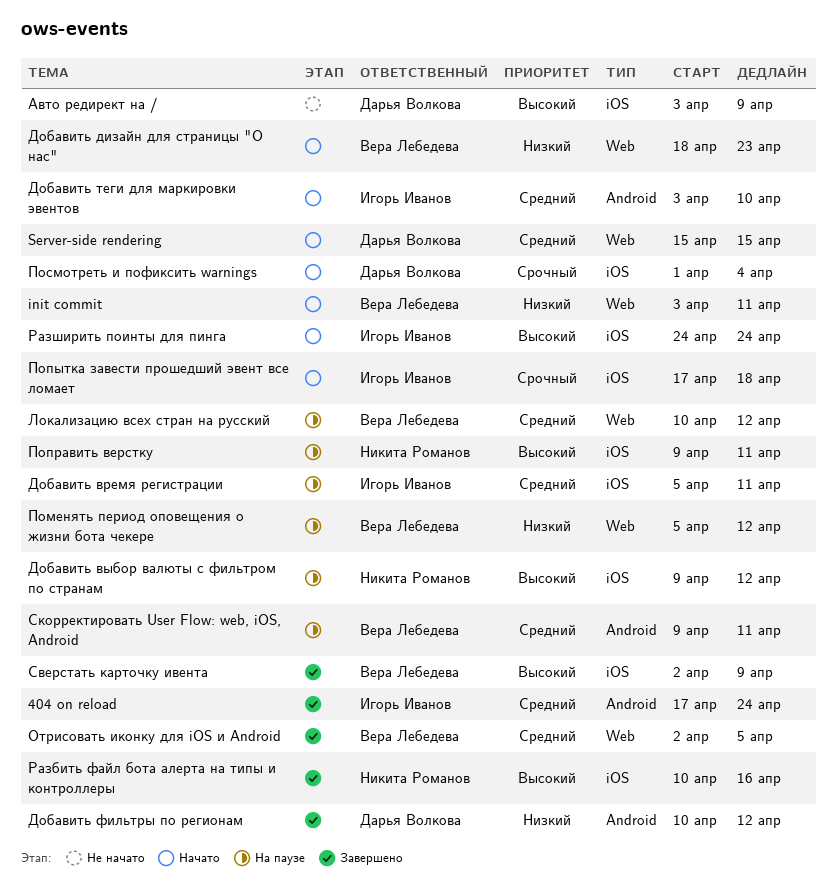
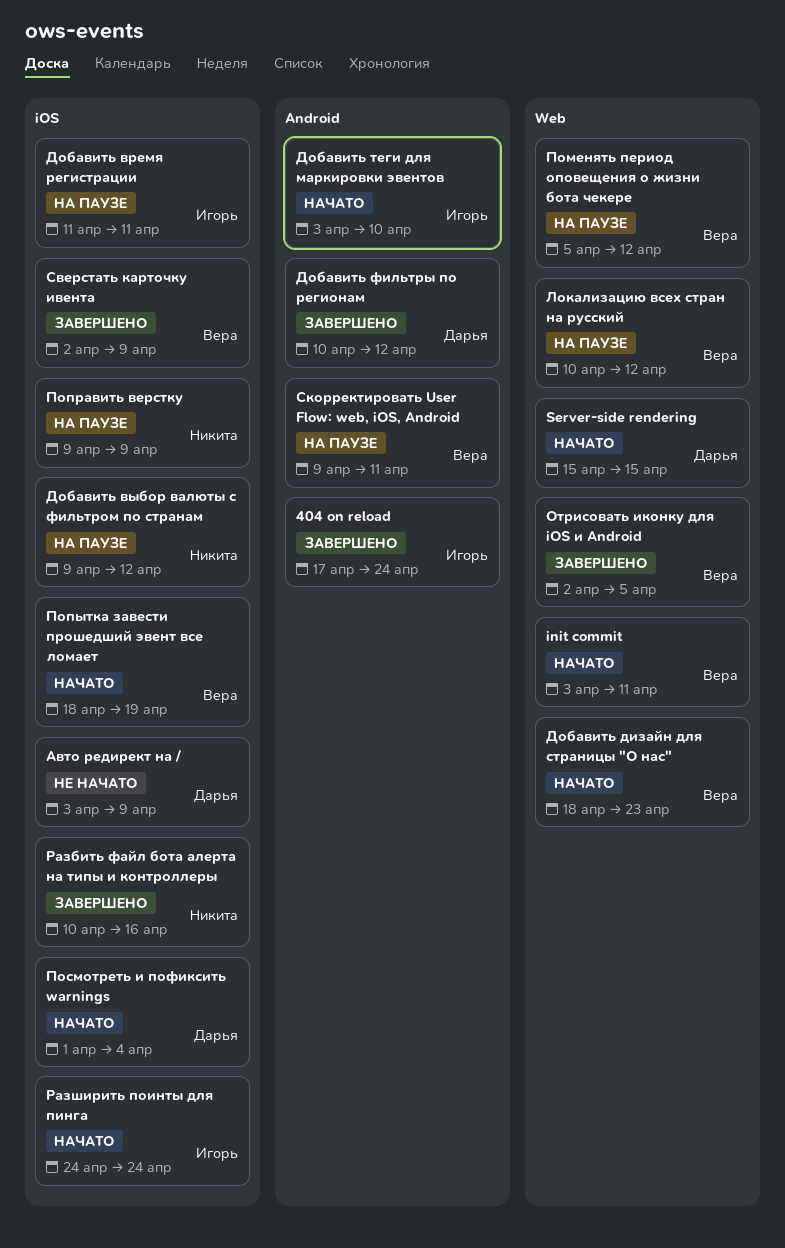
Добавить время регистрации, start: Apr 5 -> Apr 11
Поправить верстку, due: Apr 11 -> Apr 9
Попытка завести прошедший эвент все ломает, owner: Игорь Иванов -> Вера Лебедева
Попытка завести прошедший эвент все ломает, start: Apr 17 -> Apr 18
Попытка завести прошедший эвент все ломает, due: Apr 18 -> Apr 19

